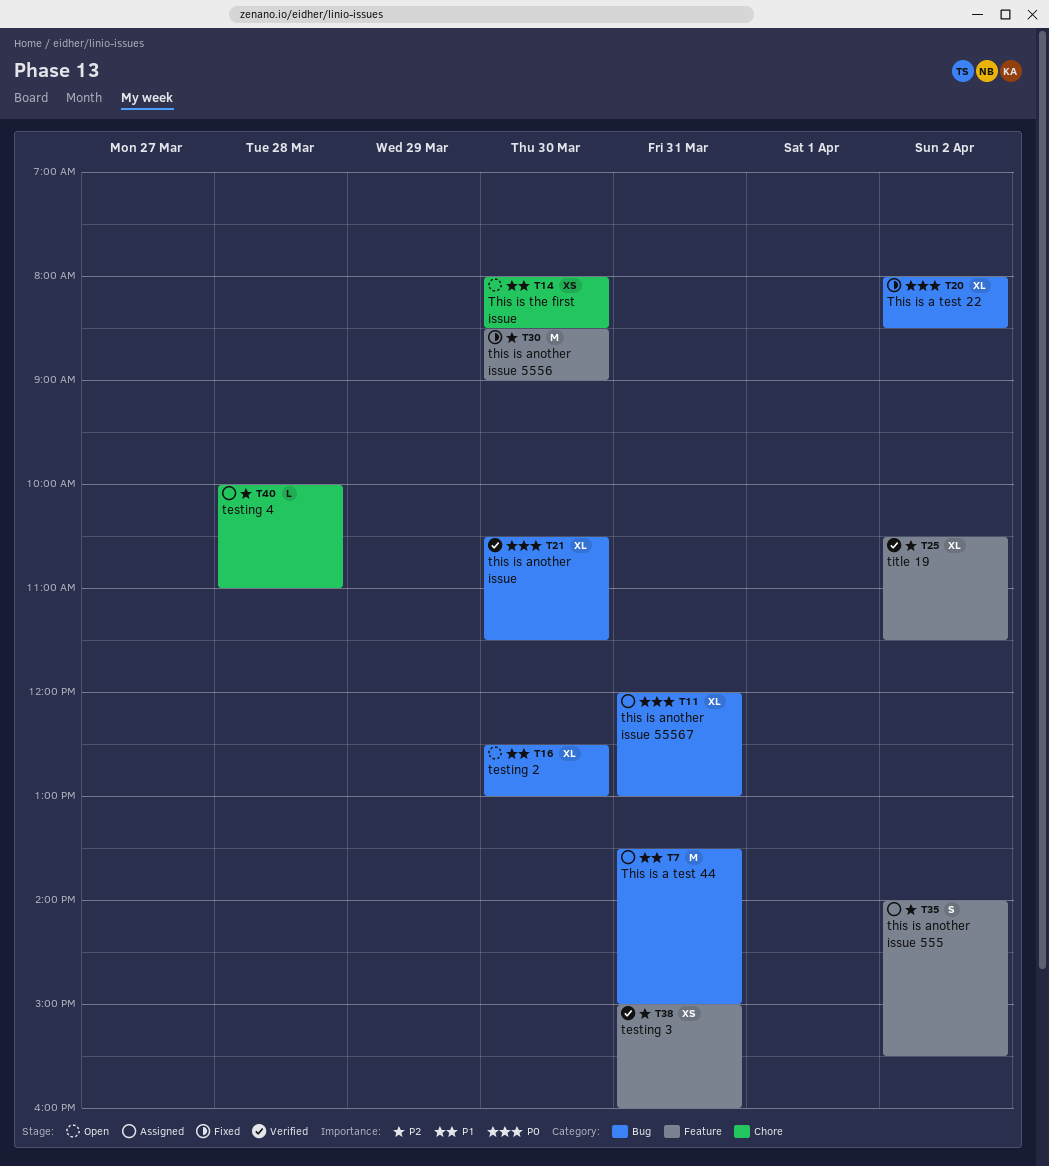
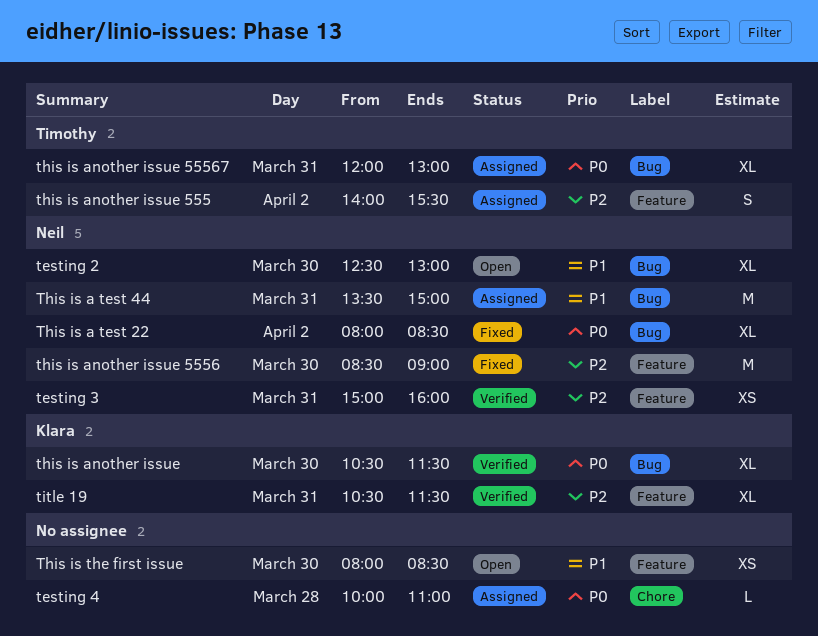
testing 4, priority: P2 -> P0
This is the first issue, label: Chore -> Feature
title 19, day: Apr 2 -> Mar 31

